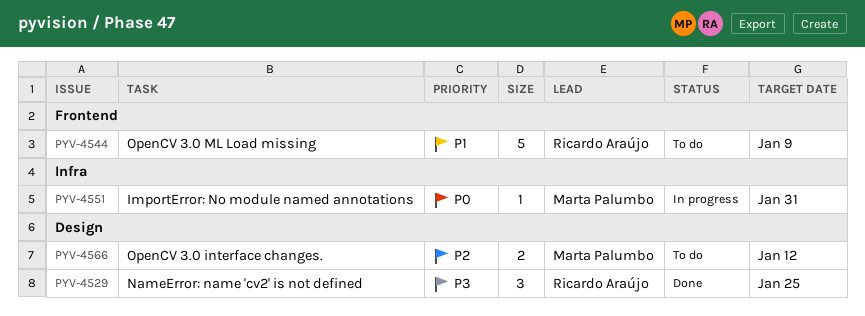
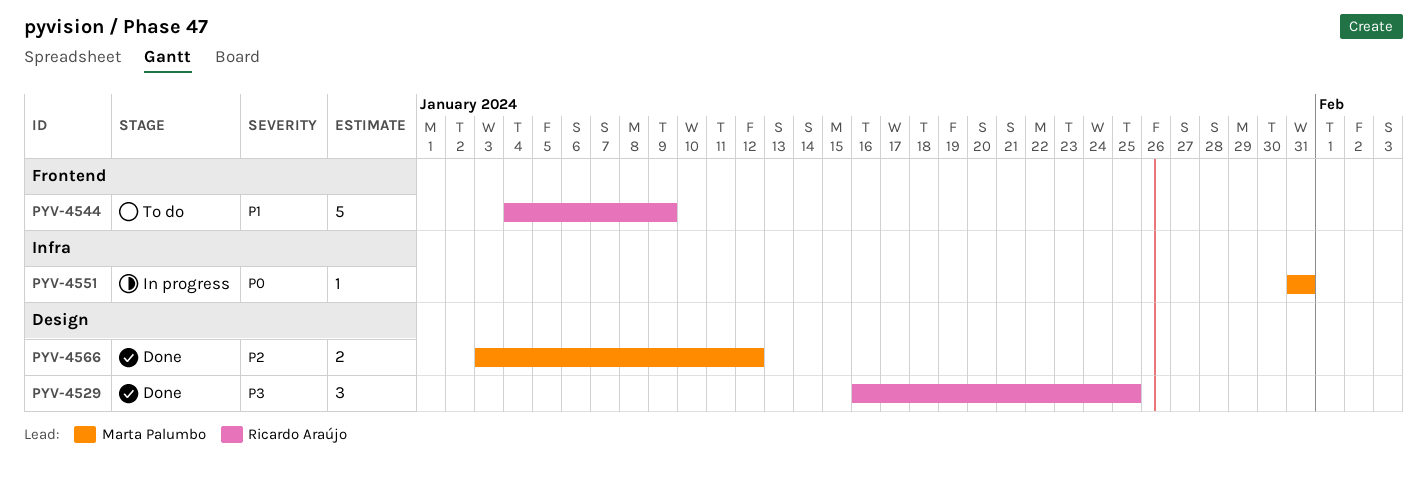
PYV-4566, status: To do -> Done

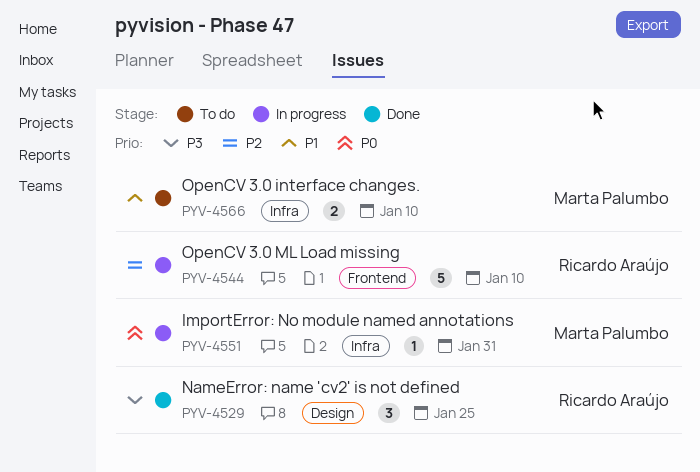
PYV-4544, status: To do -> In progress
PYV-4544, priority: P1 -> P2
PYV-4544, due: Jan 9 -> Jan 10
PYV-4566, status: Done -> To do
PYV-4566, priority: P2 -> P1
PYV-4566, label: Design -> Infra
PYV-4566, due: Jan 12 -> Jan 10

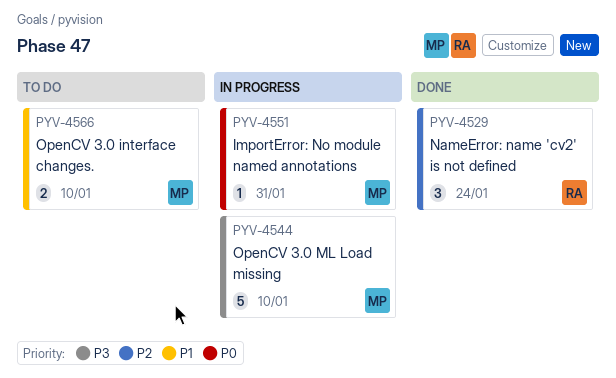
PYV-4529, priority: P3 -> P2
PYV-4529, due: Jan 25 -> Jan 24
PYV-4544, owner: Ricardo Araújo -> Marta Palumbo
PYV-4544, priority: P2 -> P3

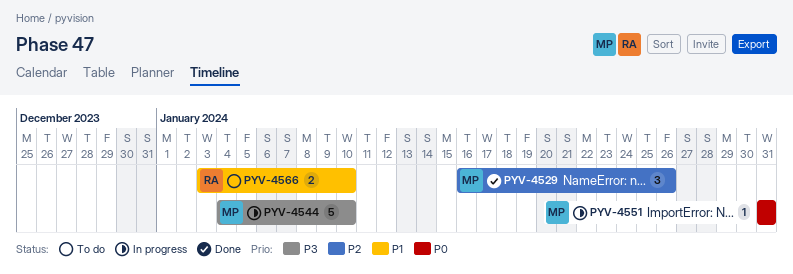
PYV-4529, owner: RA -> MP
PYV-4529, due: Jan 24 -> Jan 26
PYV-4566, owner: MP -> RA

